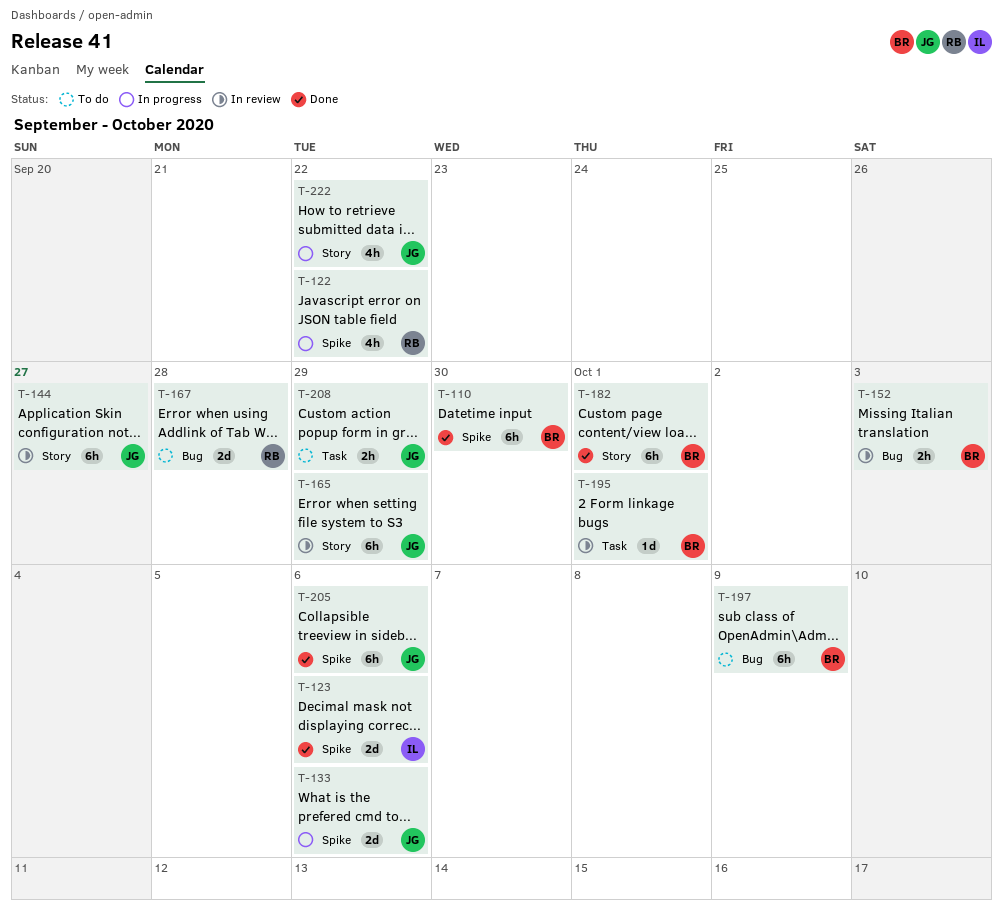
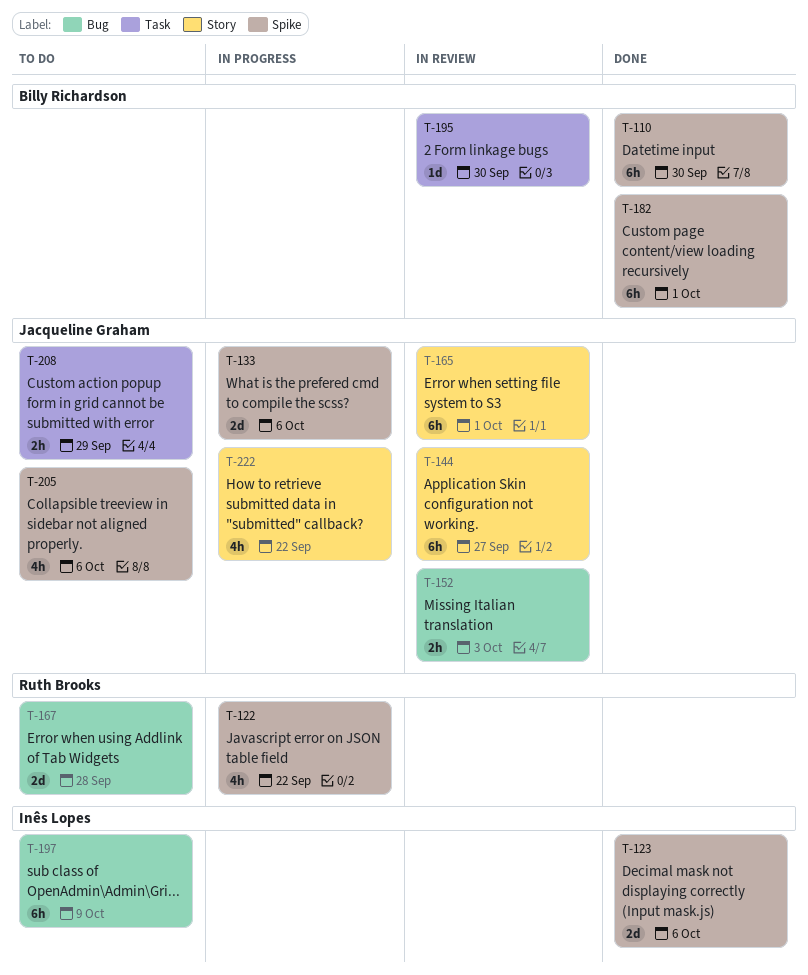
T-152, owner: Billy Richardson -> Jacqueline Graham
T-165, due: Sep 29 -> Oct 1
T-182, label: Story -> Spike
T-195, due: Oct 1 -> Sep 30
T-197, owner: Billy Richardson -> Inês Lopes
T-205, status: Done -> To do
T-205, estimate: 6h -> 4h

